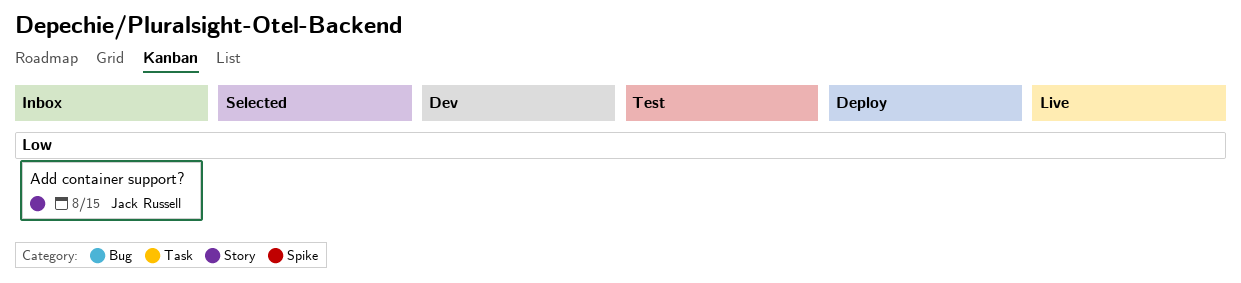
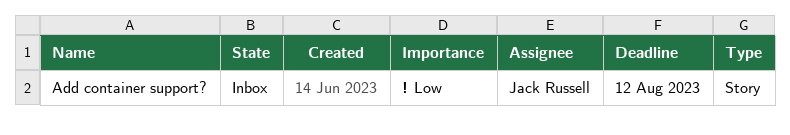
Add container support?, due: Aug 15 -> Aug 12

